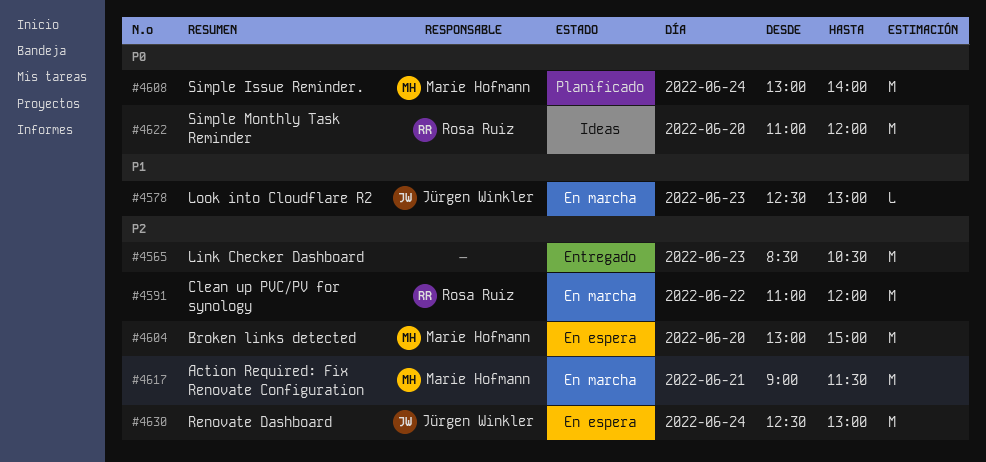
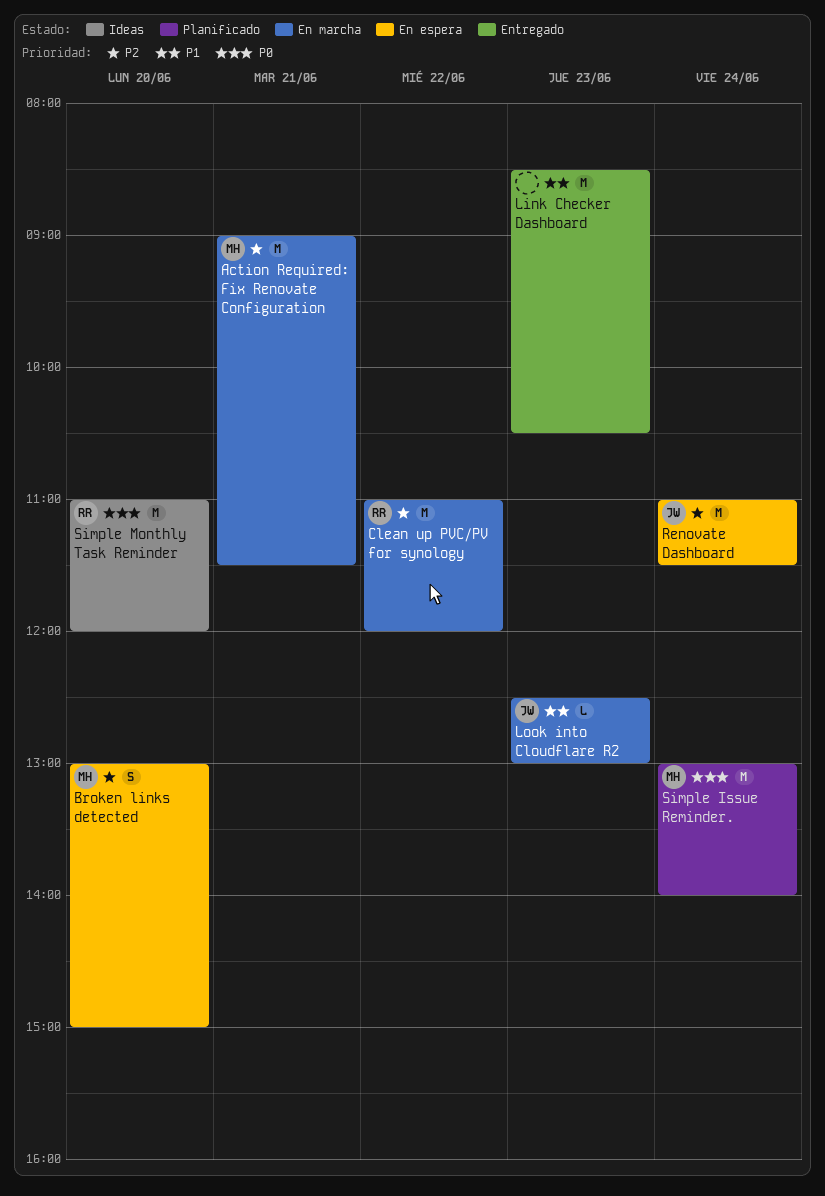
Broken links detected, estimate: M -> S
Link Checker Dashboard, priority: P2 -> P1
Renovate Dashboard, begins: 12:30 -> 11:00
Renovate Dashboard, ends: 13:00 -> 11:30

